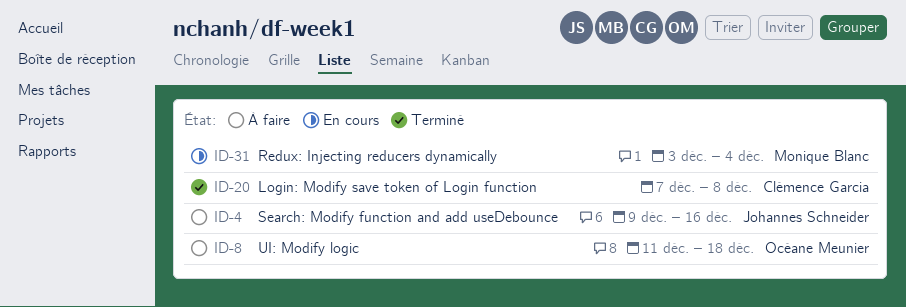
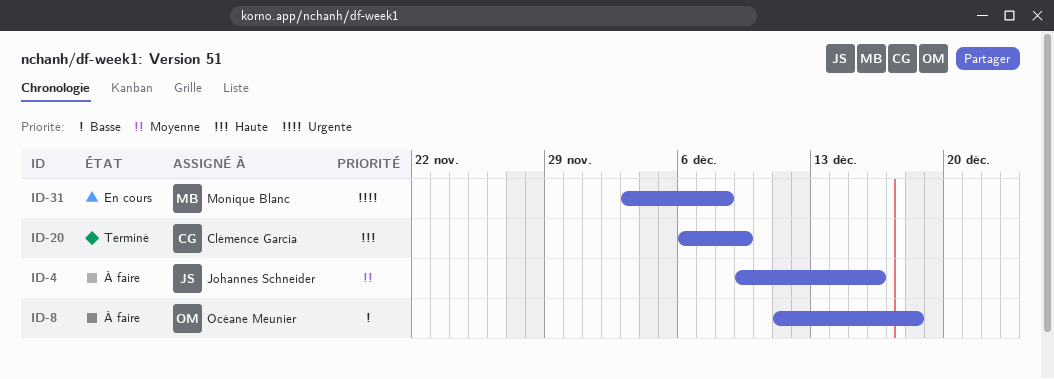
ID-20, start: Dec 7 -> Dec 6
ID-20, due: Dec 8 -> Dec 9
ID-31, due: Dec 4 -> Dec 8

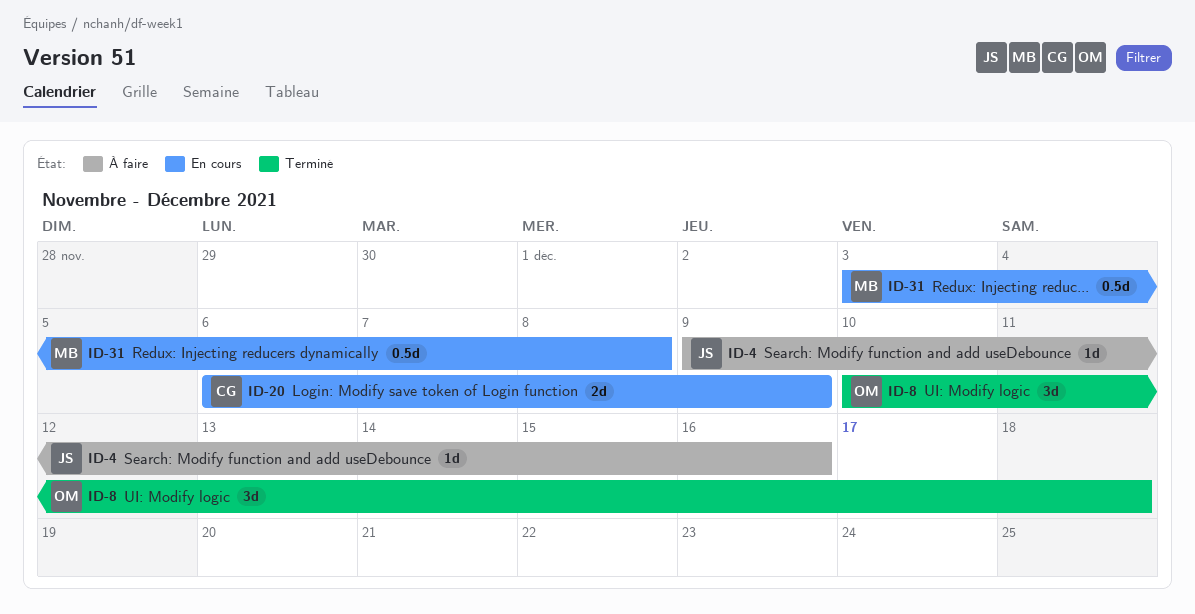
ID-8, status: À faire -> Terminé
ID-8, start: Dec 11 -> Dec 10
ID-20, status: Terminé -> En cours

